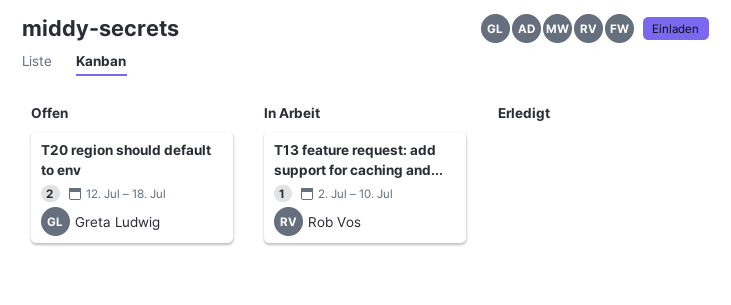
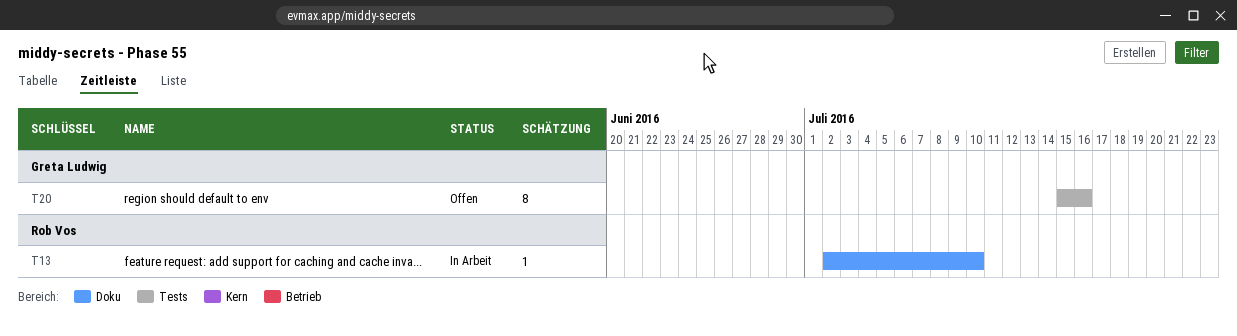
T20, estimate: 2 -> 8
T20, start: Jul 12 -> Jul 15
T20, due: Jul 18 -> Jul 16

